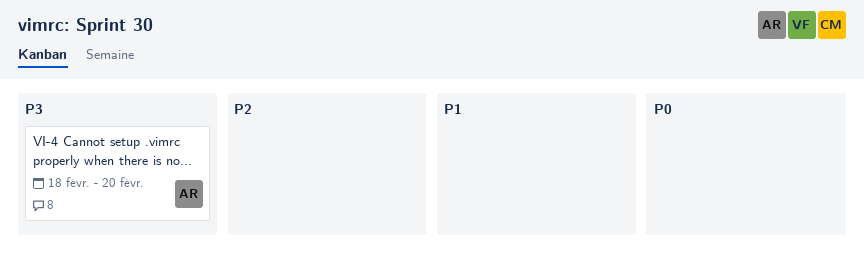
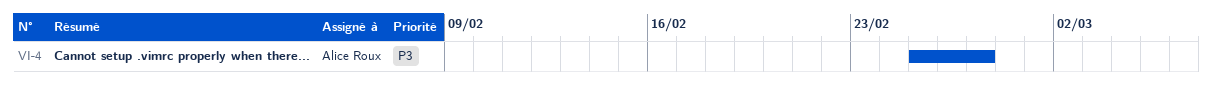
VI-4, start: Feb 18 -> Feb 25
VI-4, due: Feb 20 -> Feb 27

